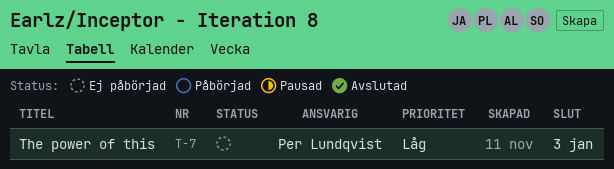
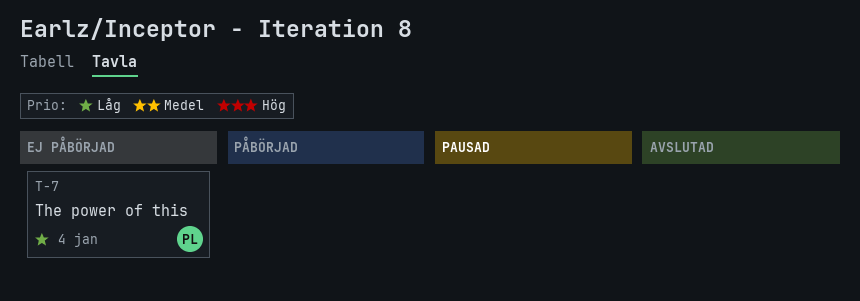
T-7, due: Jan 3 -> Jan 4

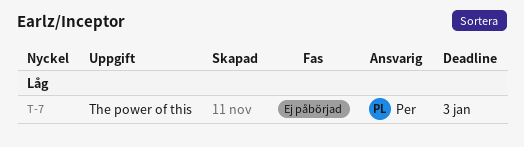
T-7, due: Jan 4 -> Jan 3

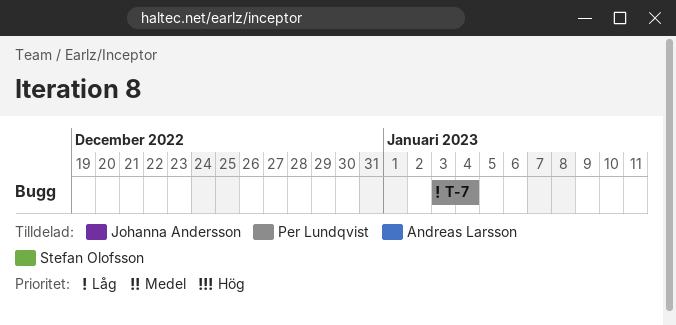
T-7, due: Jan 3 -> Jan 4

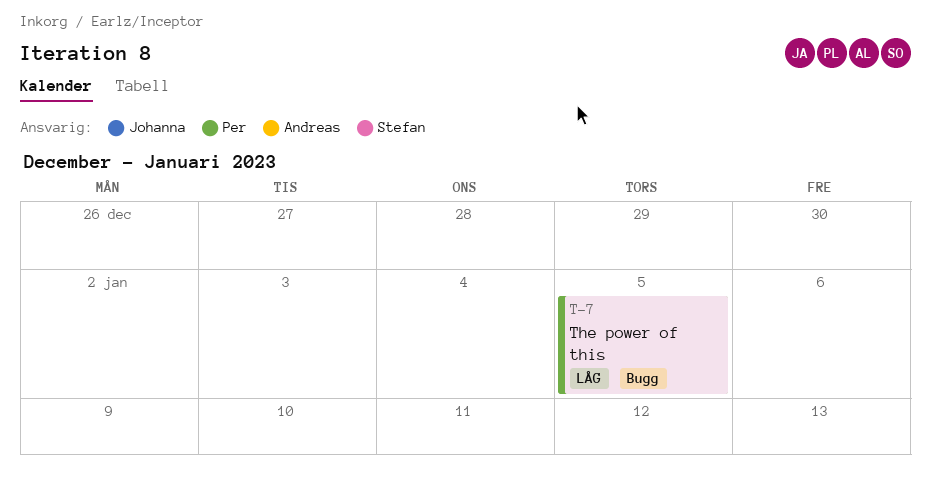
T-7, due: Jan 4 -> Jan 5

